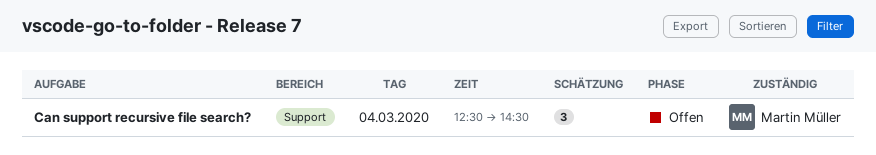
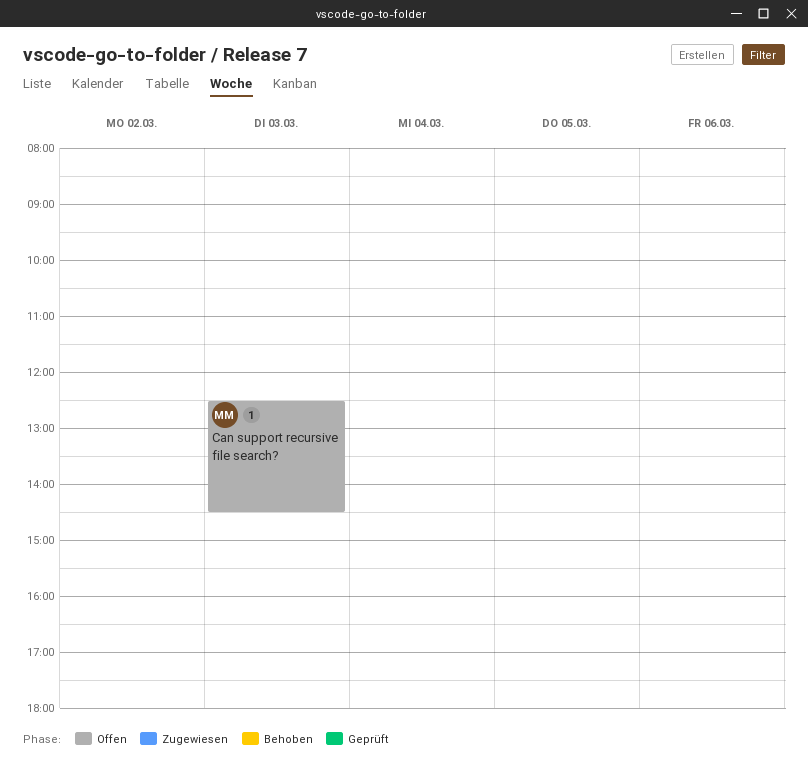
Can support recursive file search?, estimate: 3 -> 1
Can support recursive file search?, day: Mar 4 -> Mar 3

